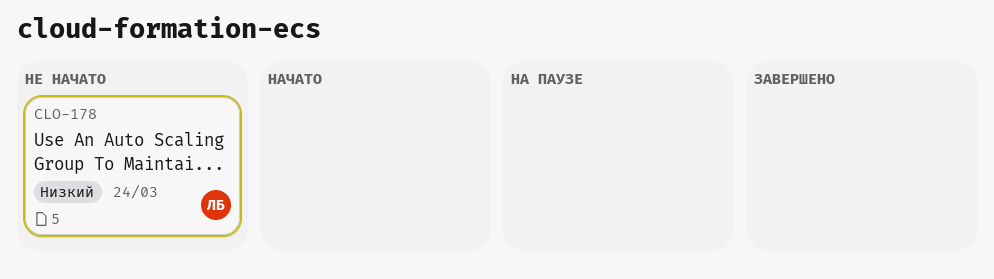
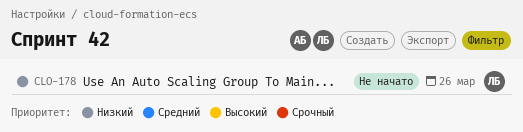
CLO-178, due: Mar 24 -> Mar 26

